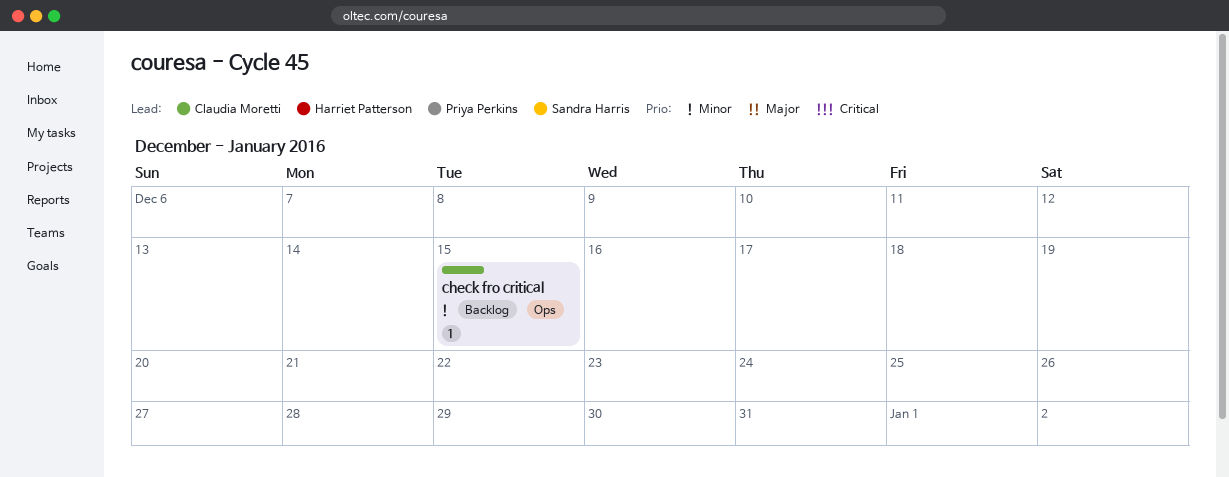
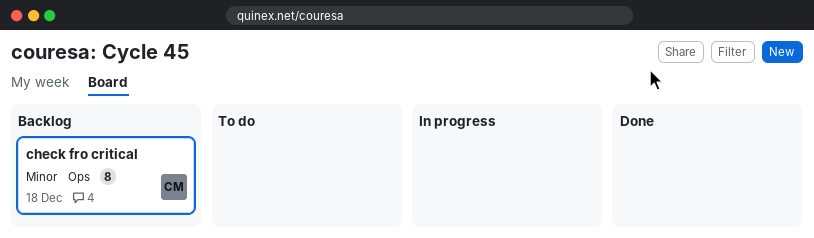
check fro critical, estimate: 1 -> 8
check fro critical, due: Dec 15 -> Dec 18

